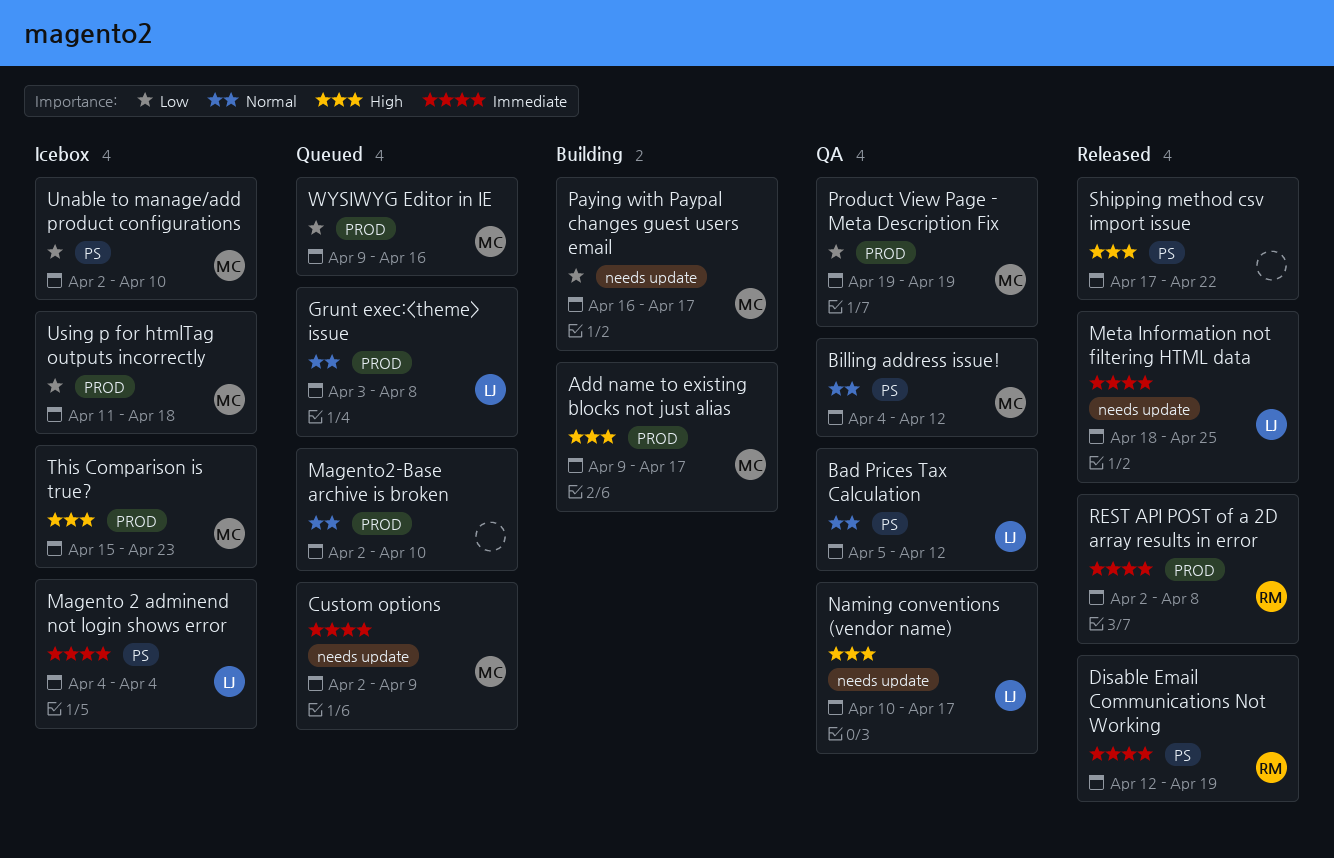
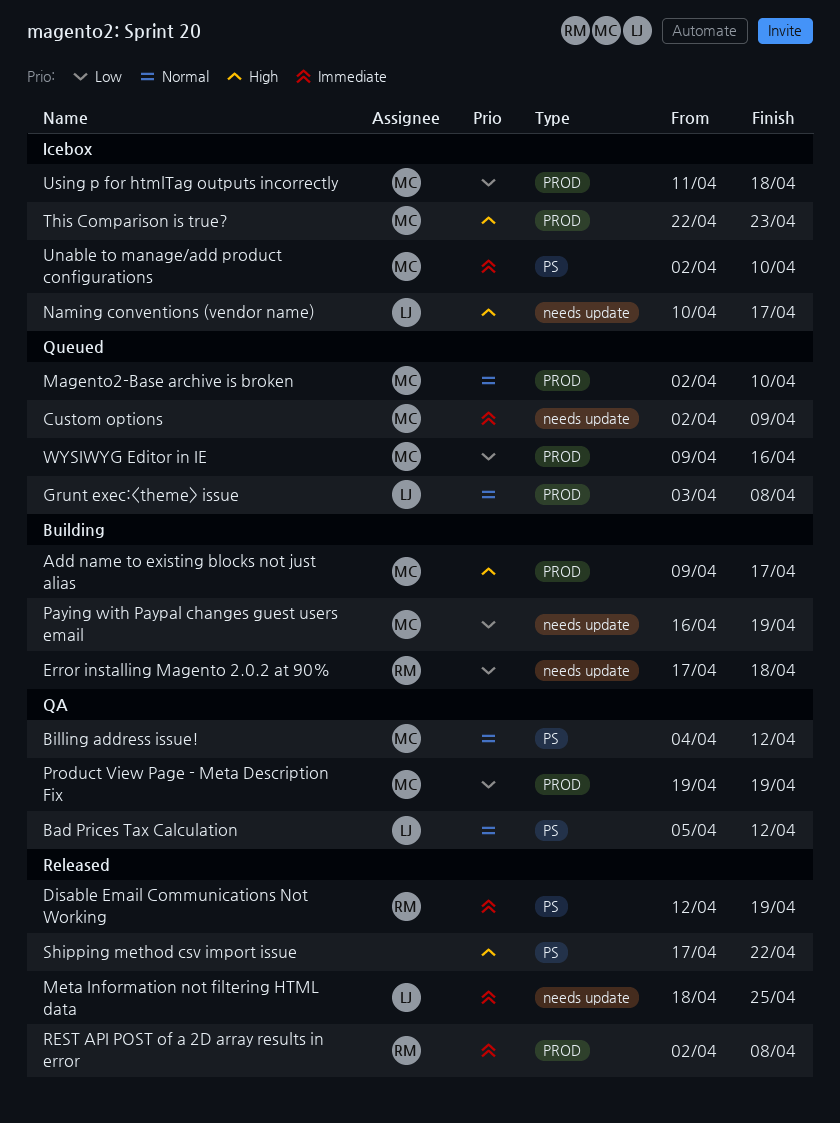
Error installing Magento 2.0.2 at 90%: none -> present
Magento 2 adminend not login shows error: present -> none
Magento2-Base archive is broken, owner: none -> MC
Naming conventions (vendor name), status: QA -> Icebox
Paying with Paypal changes guest users email, due: Apr 17 -> Apr 19
This Comparison is true?, start: Apr 15 -> Apr 22
Unable to manage/add product configurations, priority: Low -> Immediate

